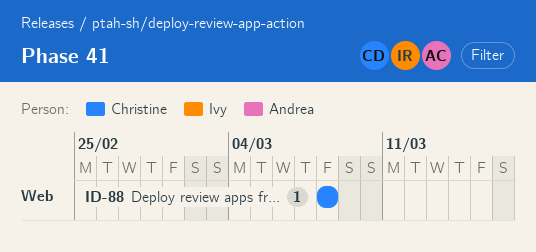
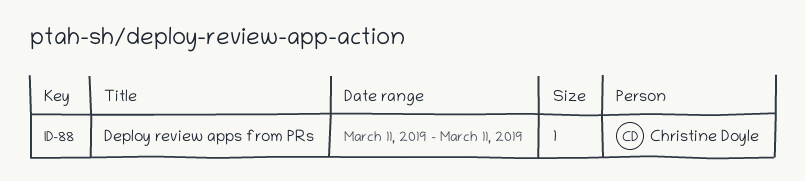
ID-88, start: Mar 8 -> Mar 11
ID-88, due: Mar 8 -> Mar 11

